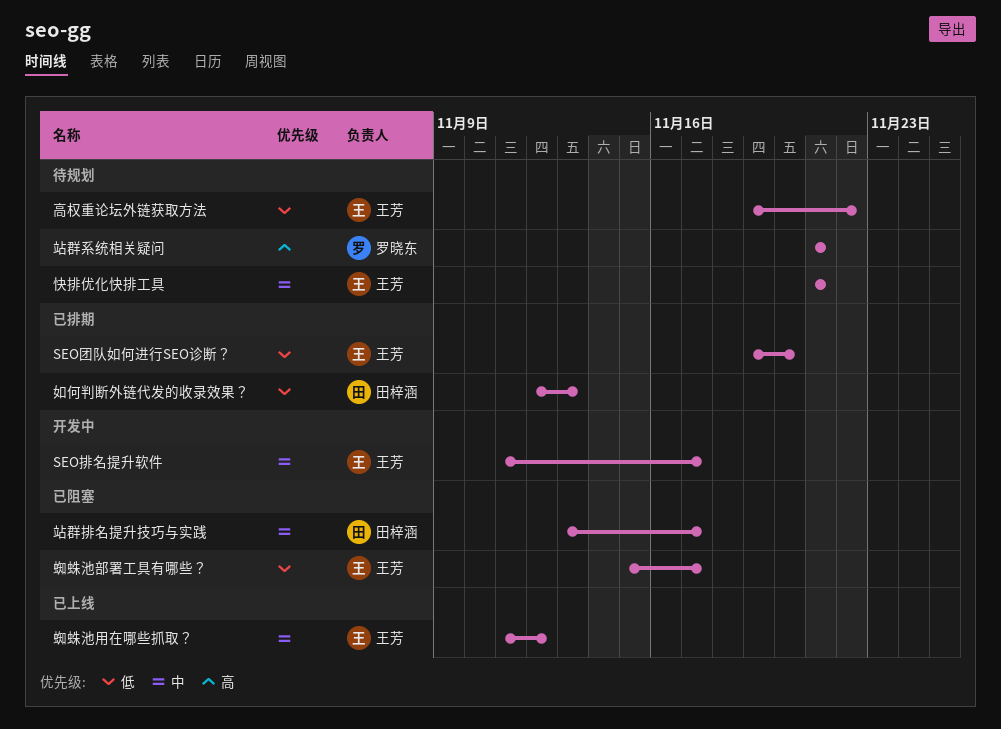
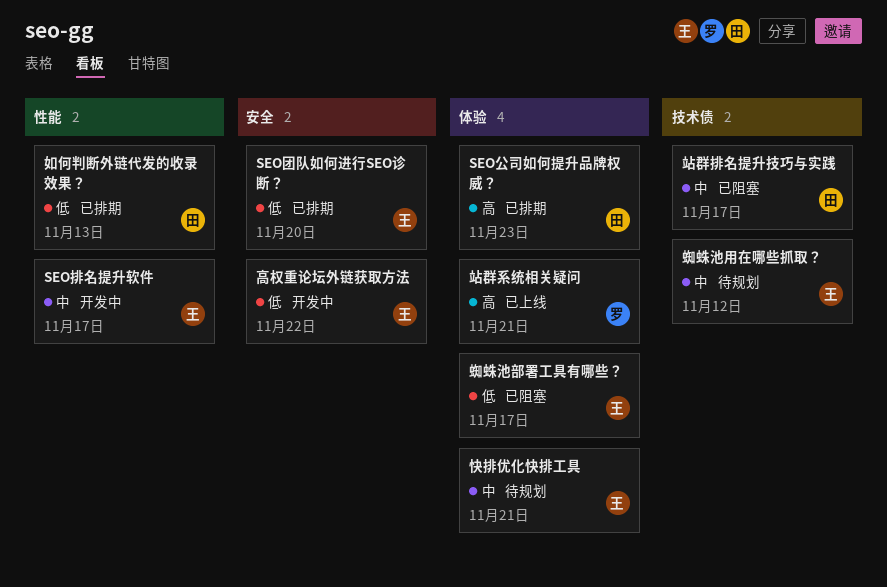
SEO公司如何提升品牌权威？: none -> present
站群系统相关疑问, status: 待规划 -> 已上线
蜘蛛池用在哪些抓取？, status: 已上线 -> 待规划
高权重论坛外链获取方法, status: 待规划 -> 开发中

